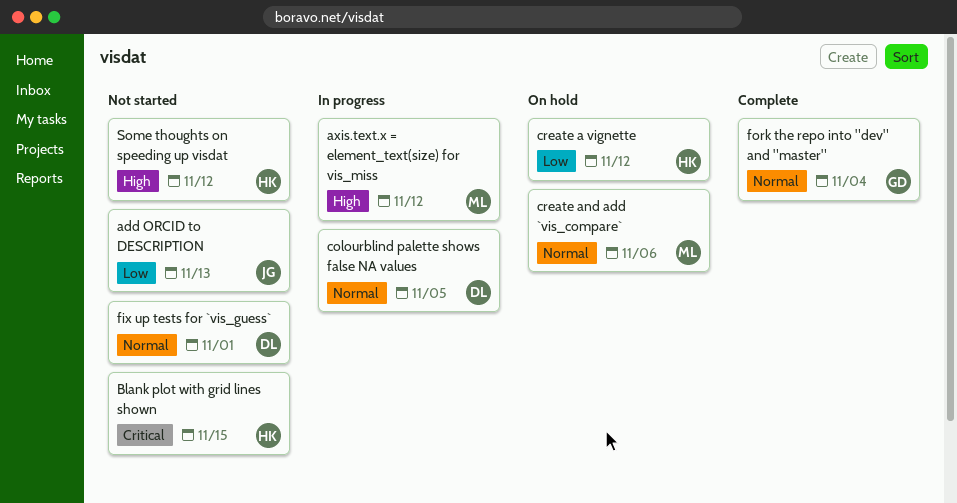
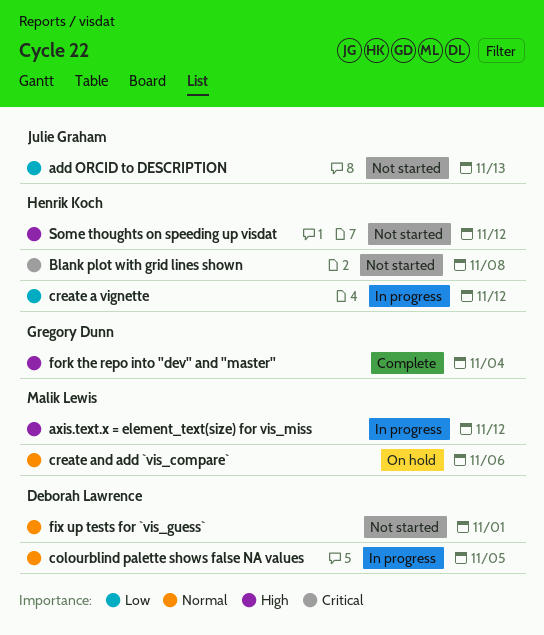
Blank plot with grid lines shown, due: Nov 15 -> Nov 8
create a vignette, status: On hold -> In progress
fork the repo into "dev" and "master", priority: Normal -> High

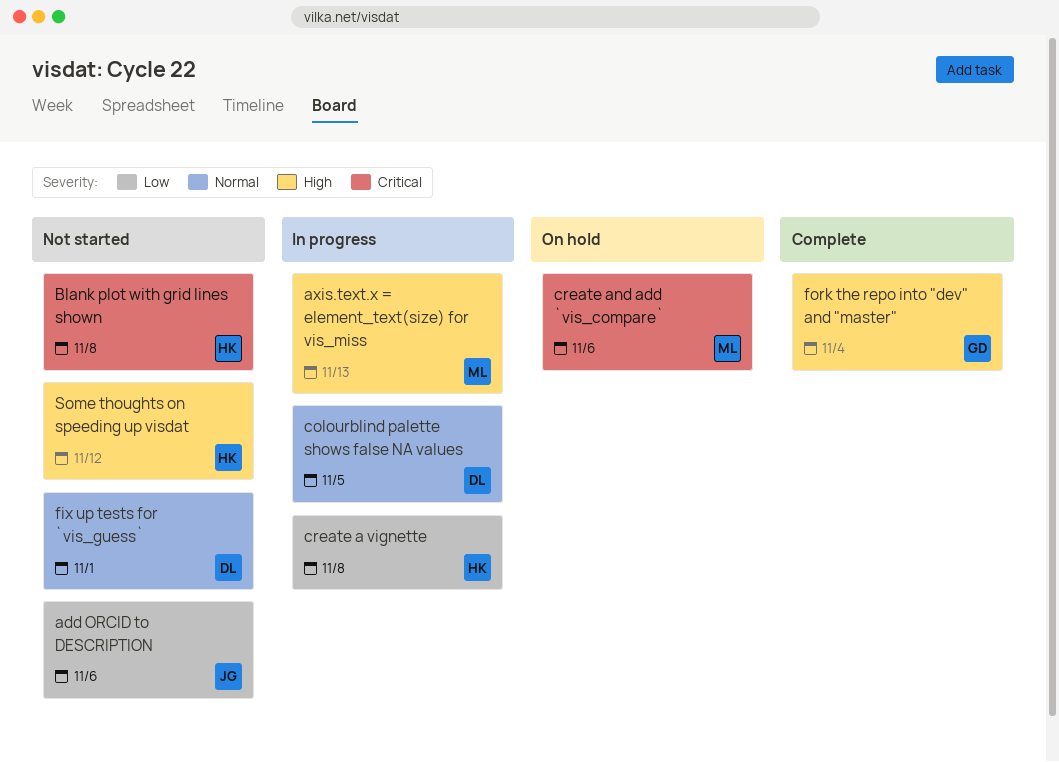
add ORCID to DESCRIPTION, due: Nov 13 -> Nov 6
axis.text.x = element_text(size) for vis_miss, due: Nov 12 -> Nov 13
create a vignette, due: Nov 12 -> Nov 8
create and add `vis_compare`, priority: Normal -> Critical

